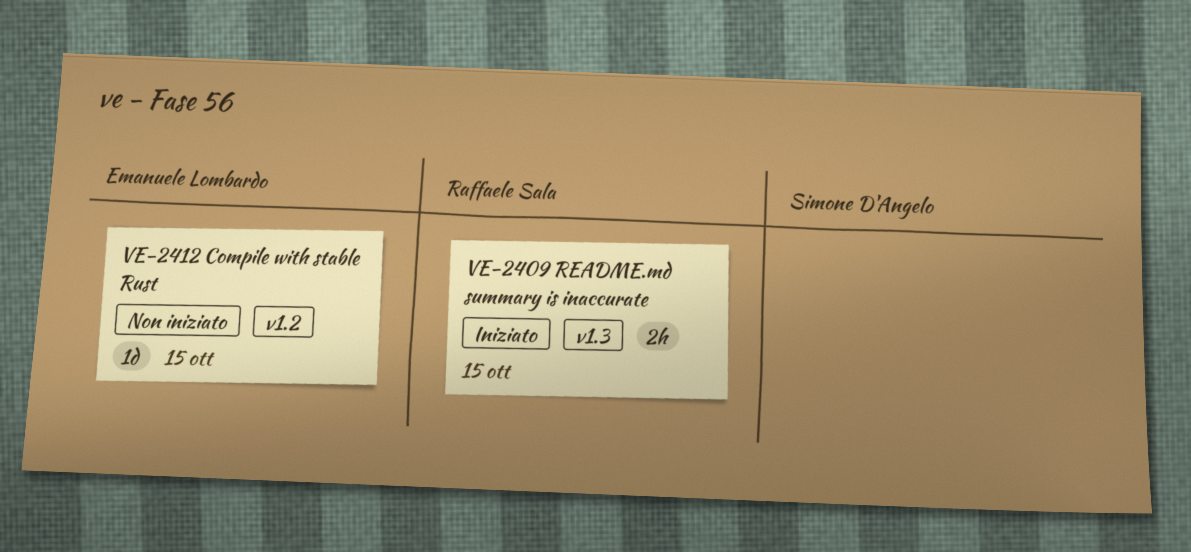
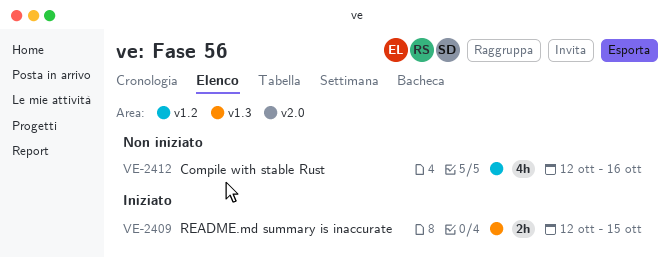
VE-2412, estimate: 1d -> 4h
VE-2412, due: Oct 15 -> Oct 16

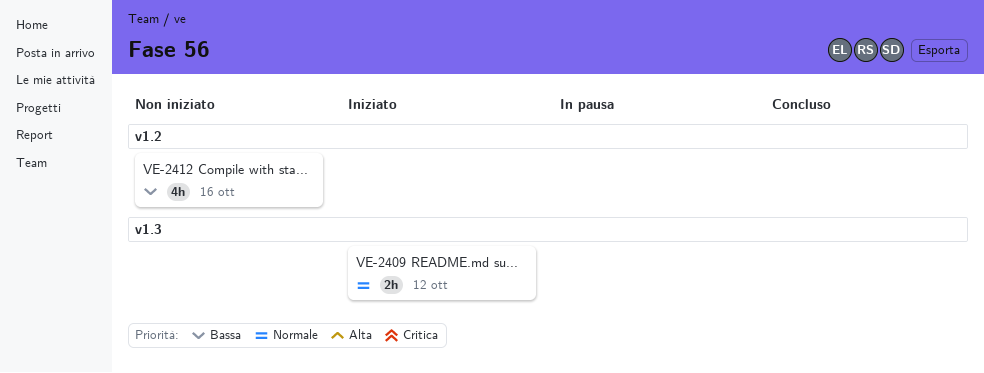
VE-2409, due: Oct 15 -> Oct 12

